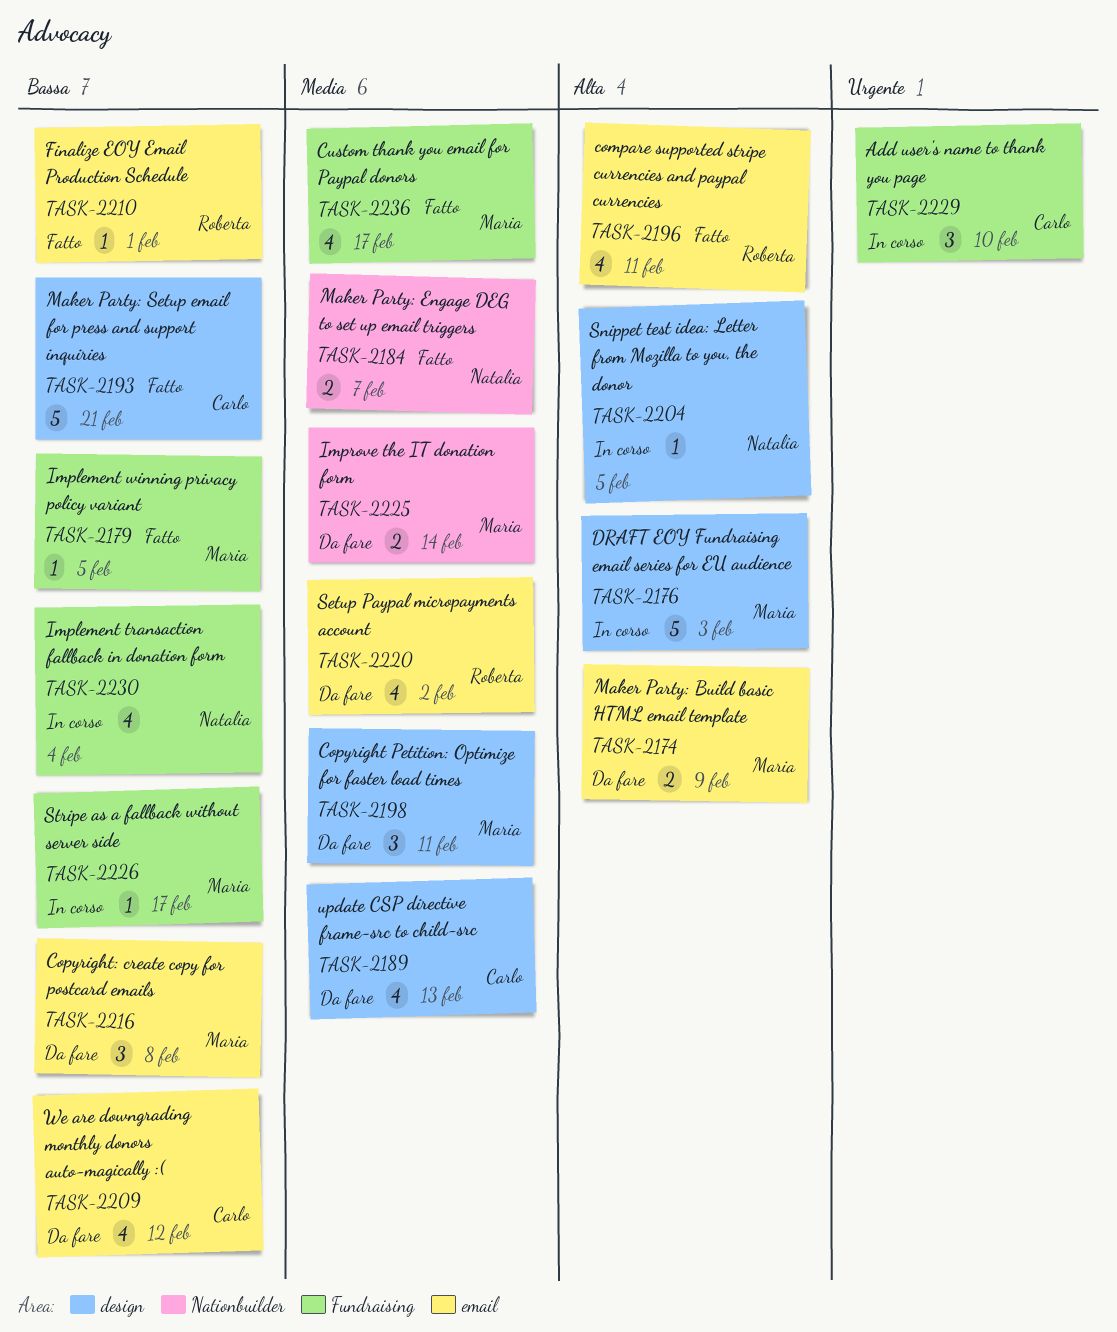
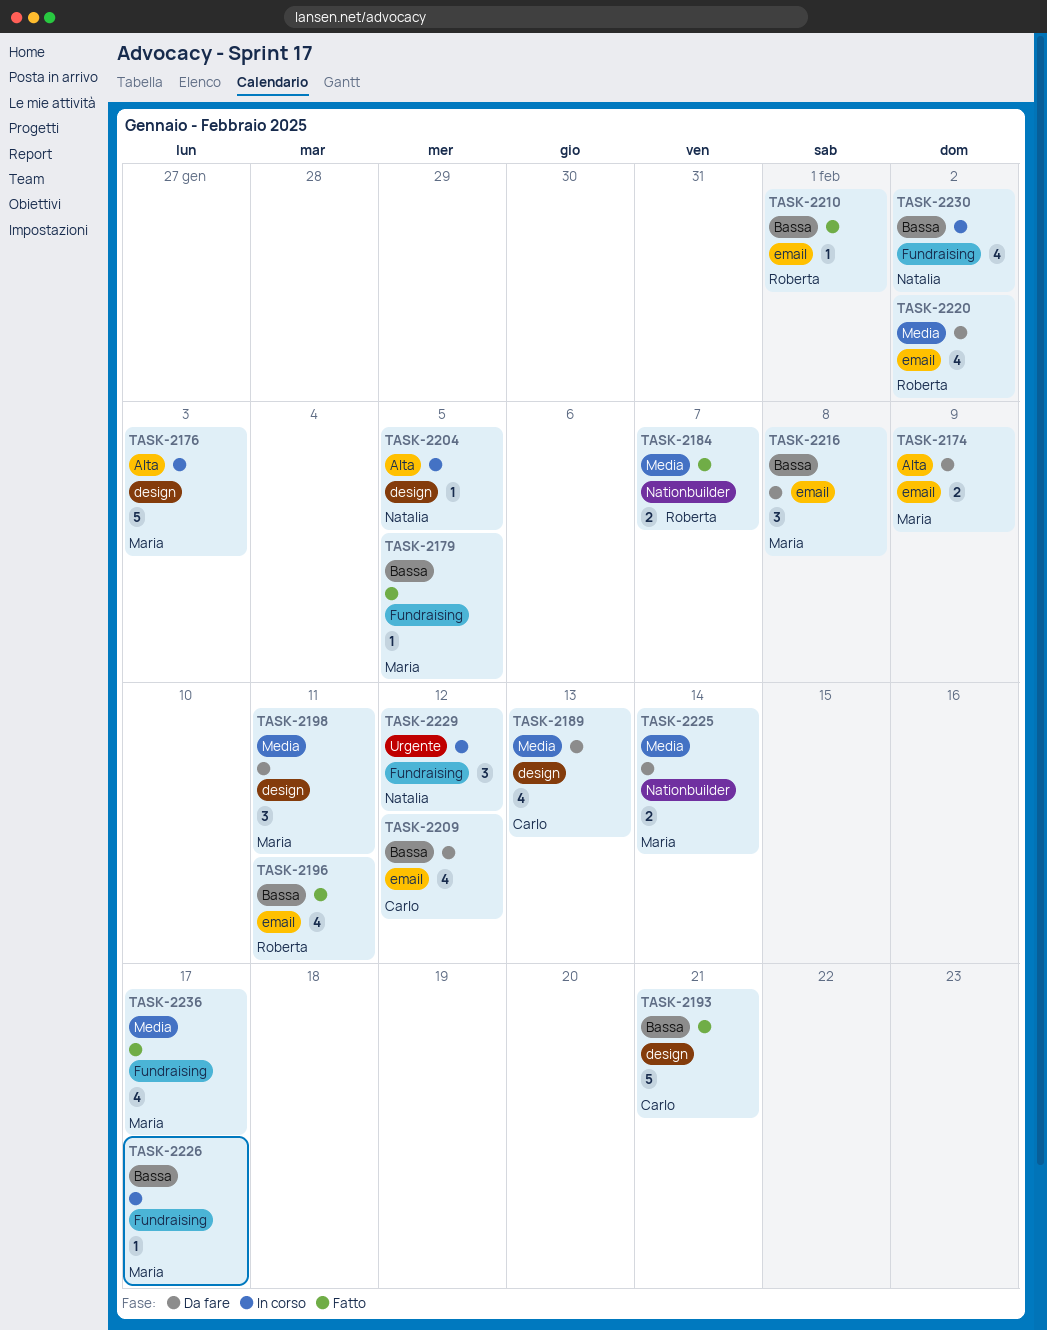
TASK-2184, owner: Natalia -> Roberta
TASK-2196, priority: Alta -> Bassa
TASK-2229, owner: Carlo -> Natalia
TASK-2229, due: Feb 10 -> Feb 12
TASK-2230, due: Feb 4 -> Feb 2

